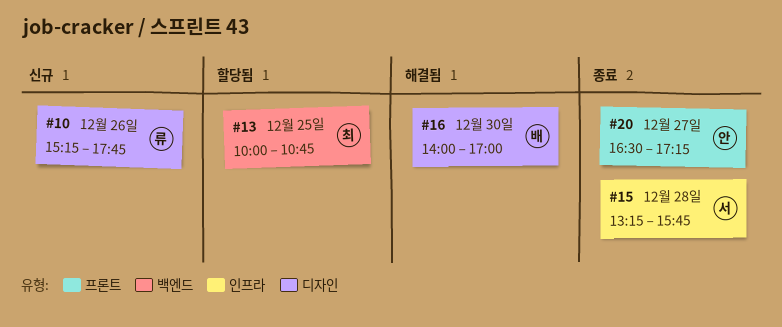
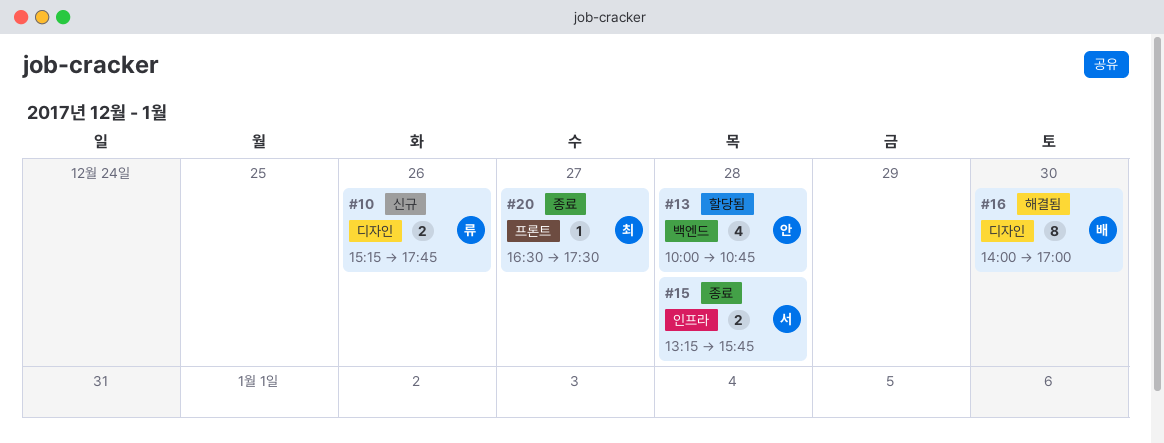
#13, owner: 최 -> 안
#13, day: Dec 25 -> Dec 28
#20, owner: 안 -> 최
#20, ends: 17:15 -> 17:30

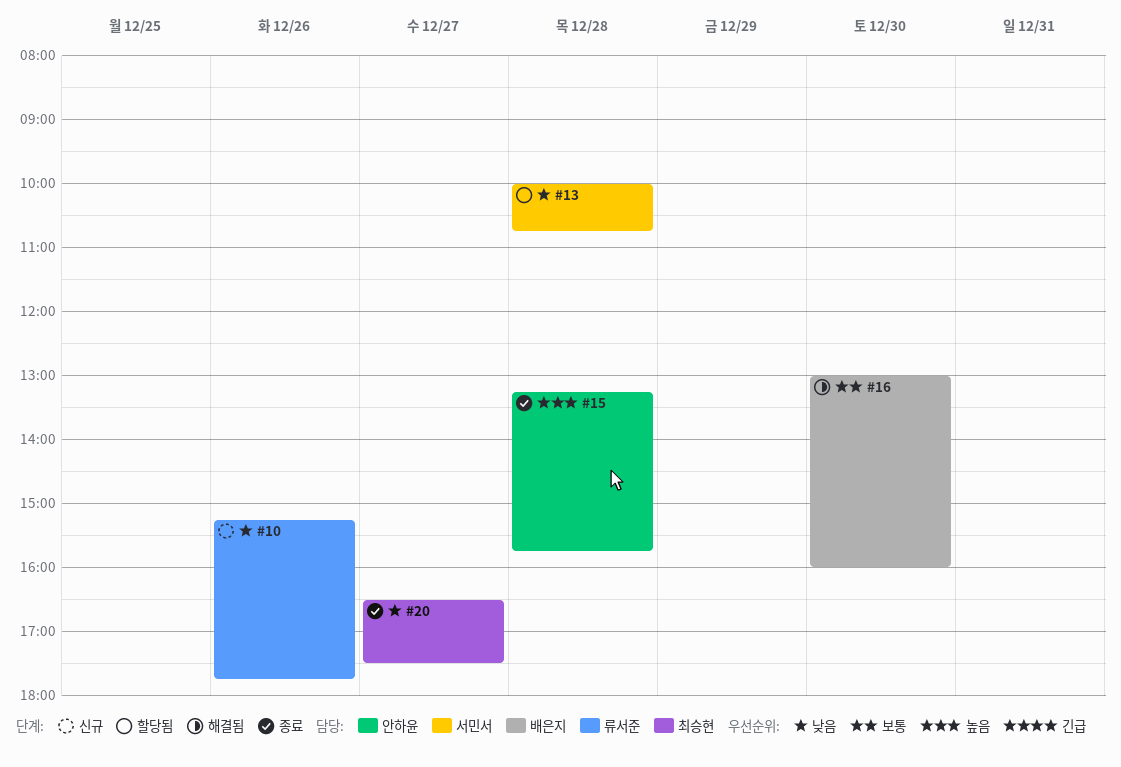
#13, owner: 안하윤 -> 서민서
#15, owner: 서민서 -> 안하윤
#16, begins: 14:00 -> 13:00
#16, ends: 17:00 -> 16:00

